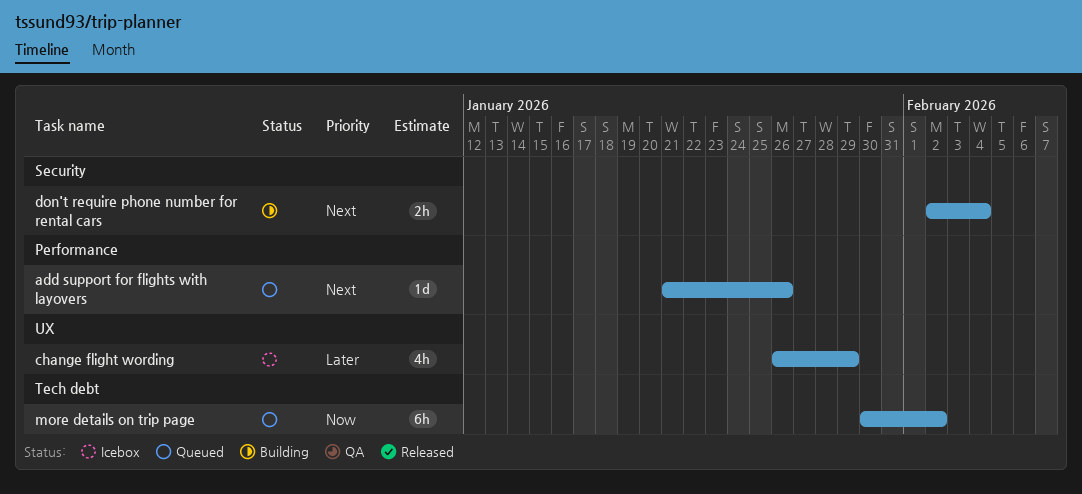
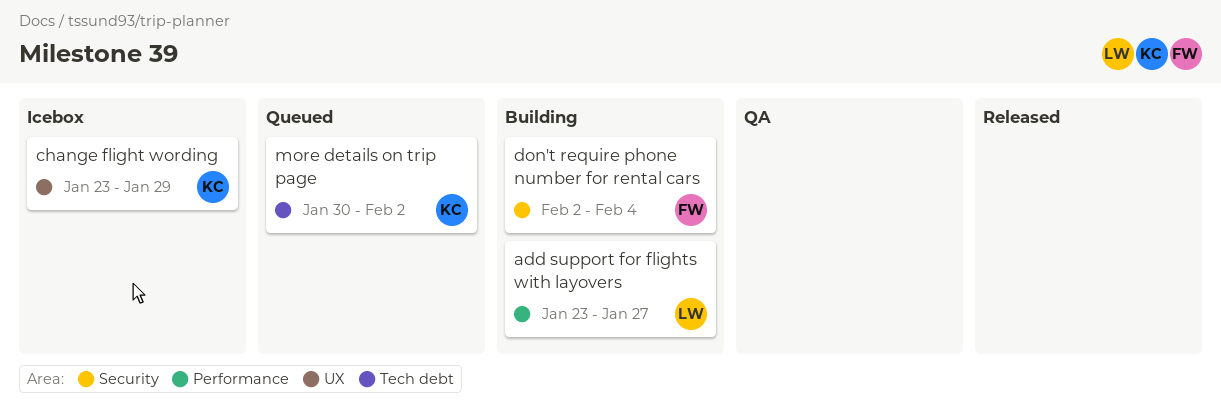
add support for flights with layovers, status: Queued -> Building
add support for flights with layovers, start: Jan 21 -> Jan 23
add support for flights with layovers, due: Jan 26 -> Jan 27
change flight wording, start: Jan 26 -> Jan 23

